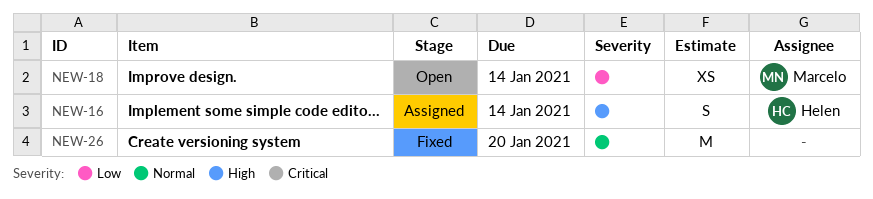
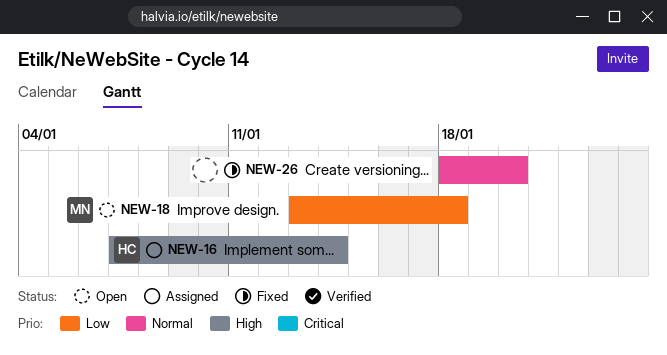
NEW-18, due: Jan 14 -> Jan 18

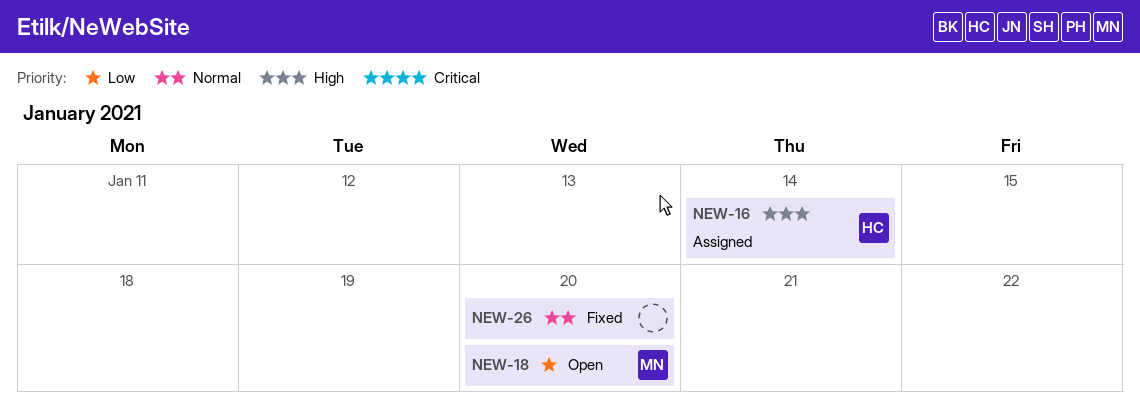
NEW-18, due: Jan 18 -> Jan 20

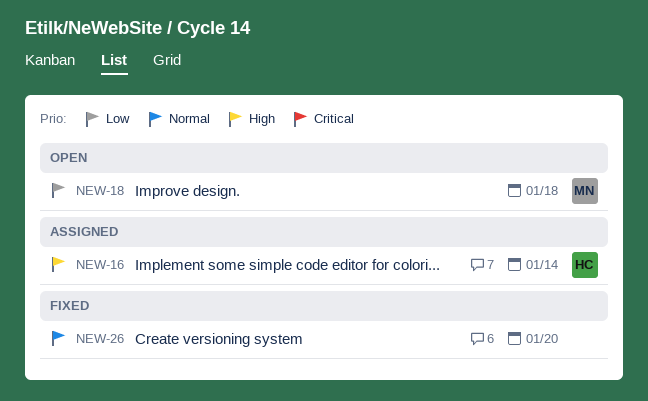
NEW-18, due: Jan 20 -> Jan 18

